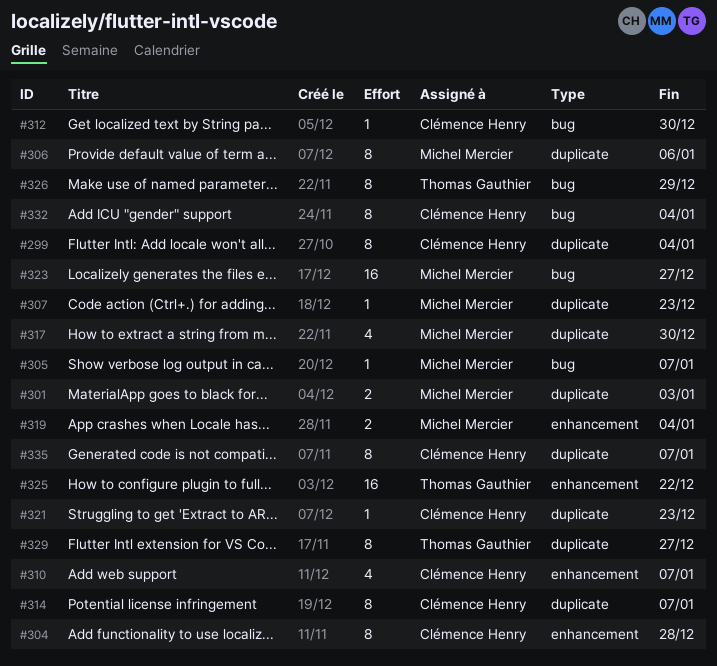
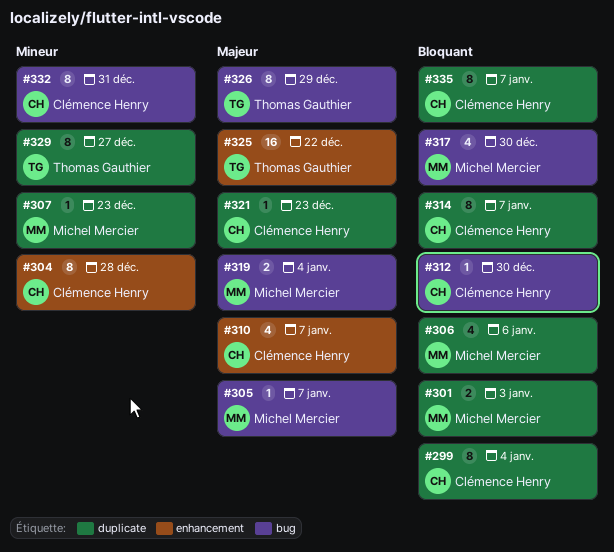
#306, estimate: 8 -> 4
#317, label: duplicate -> bug
#319, label: enhancement -> bug
#323: present -> none
#332, due: Jan 4 -> Dec 31

